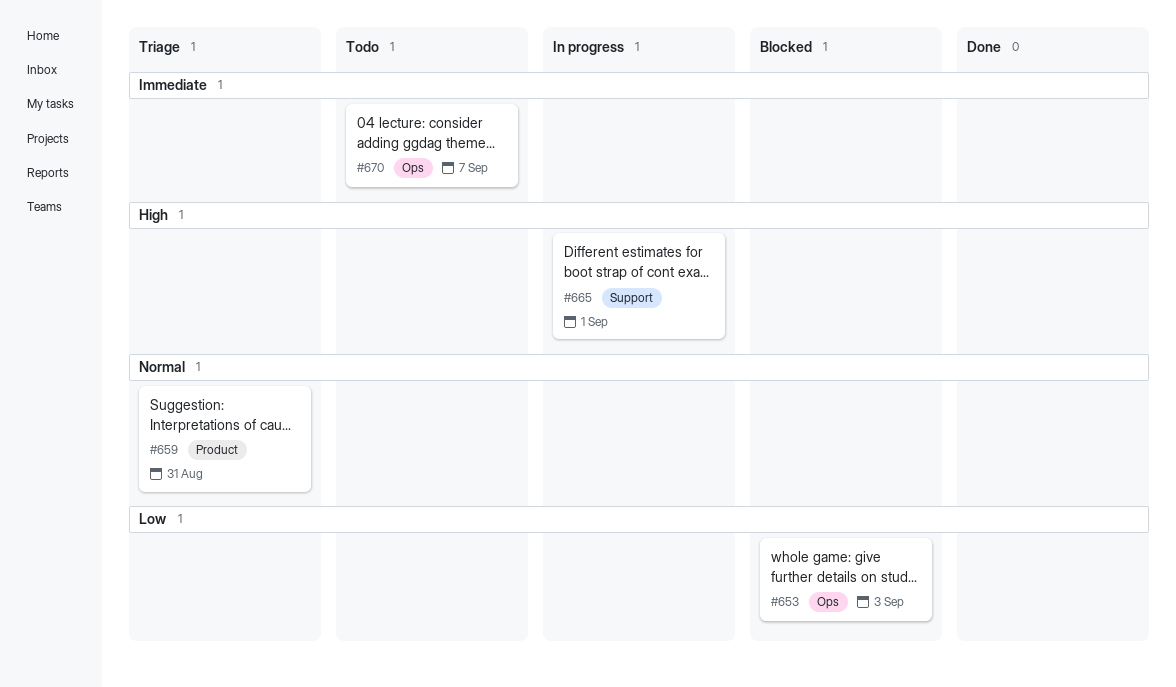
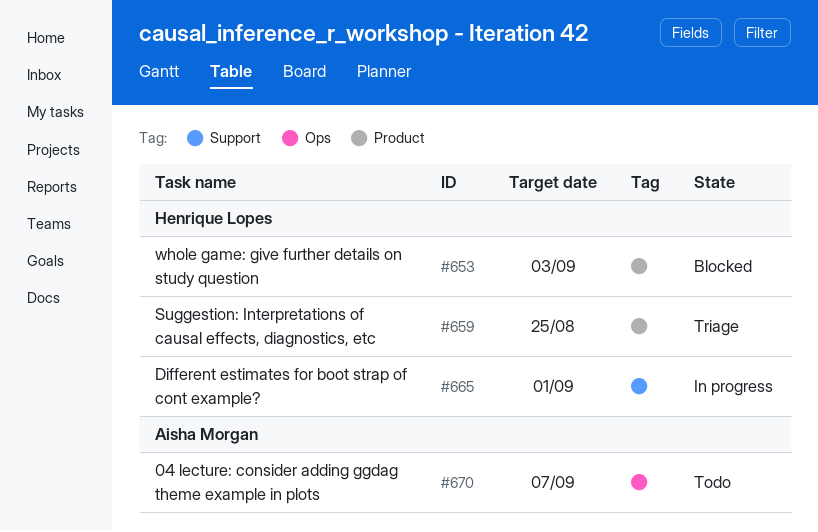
#653, label: Ops -> Product
#659, due: Aug 31 -> Aug 25

